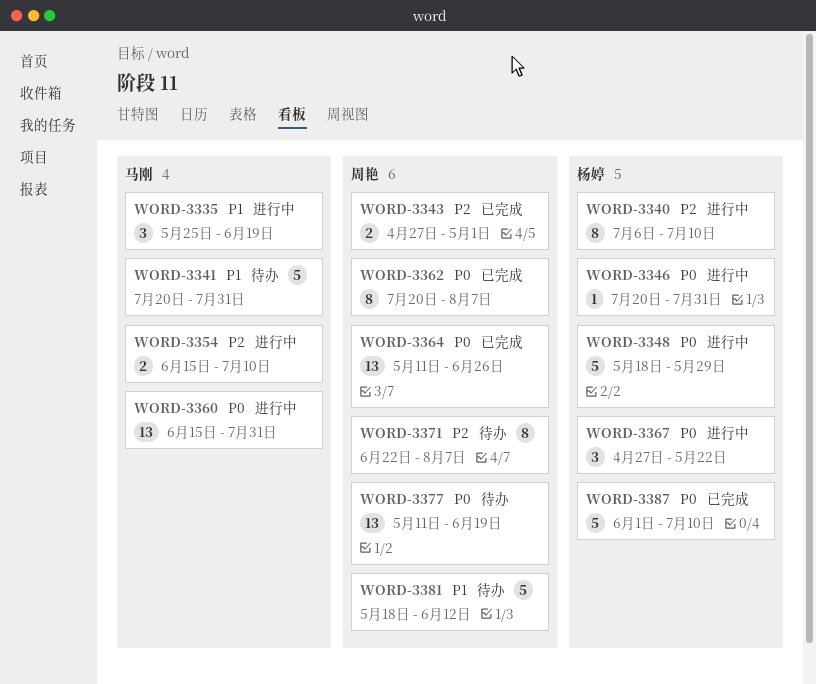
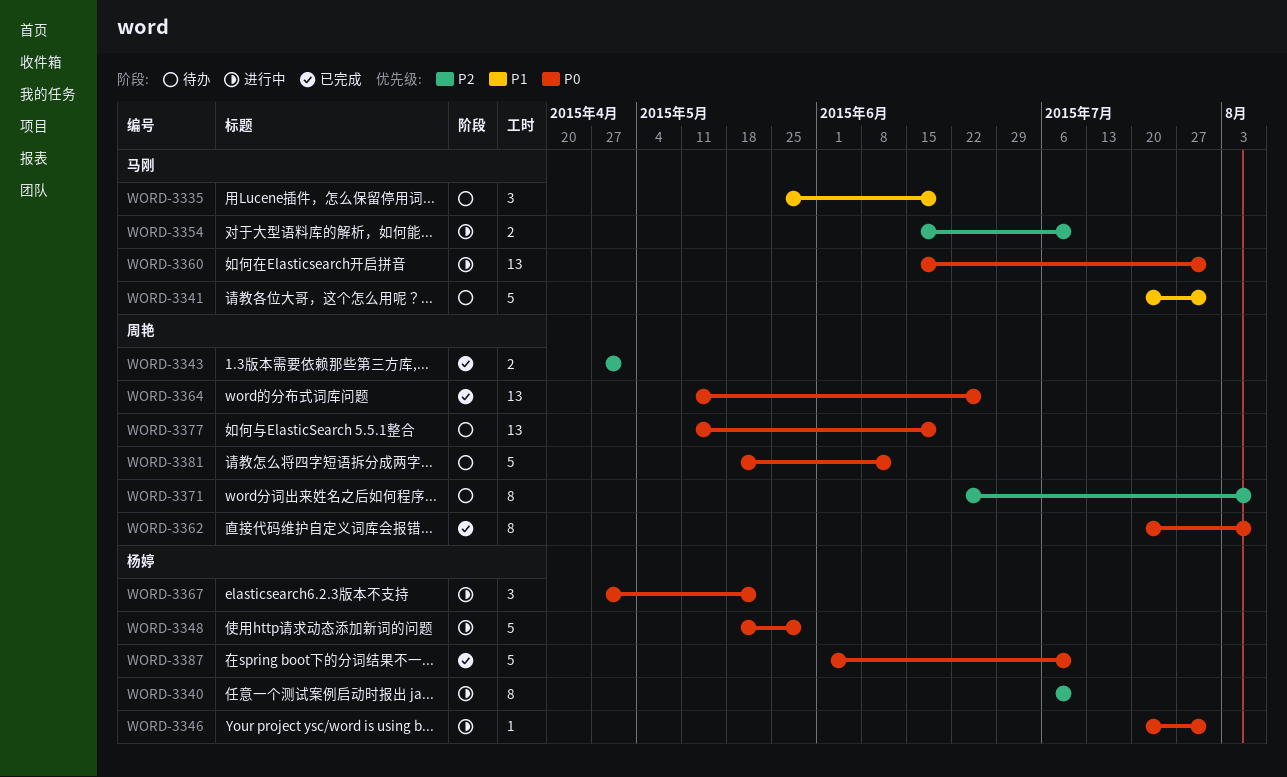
WORD-3335, status: 进行中 -> 待办
WORD-3381, priority: P1 -> P0

